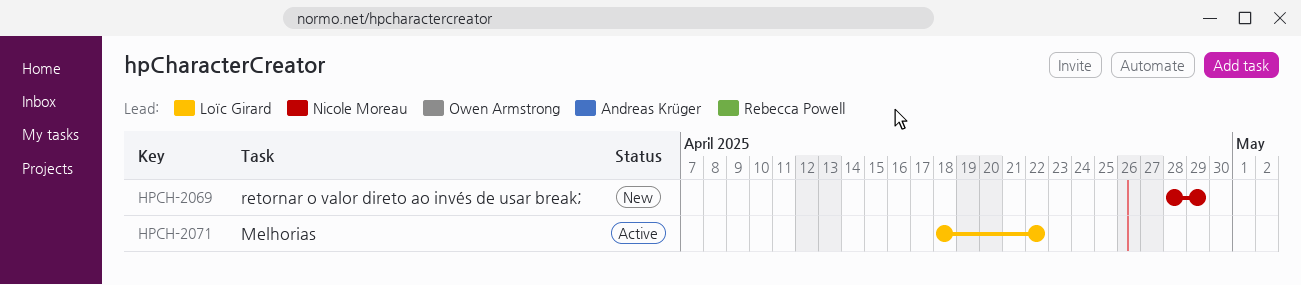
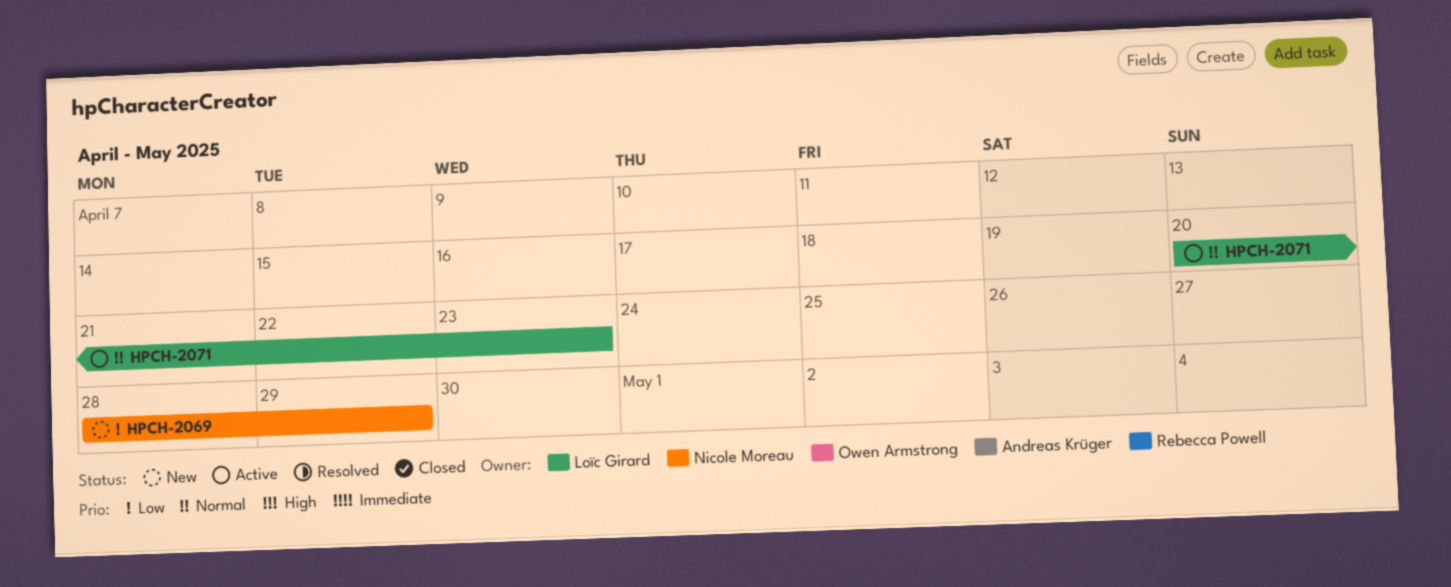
HPCH-2071, start: Apr 18 -> Apr 20
HPCH-2071, due: Apr 22 -> Apr 23

